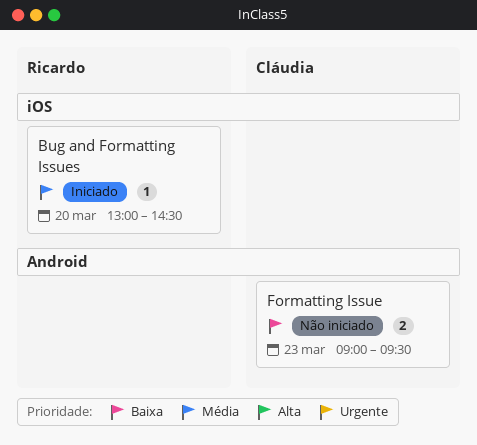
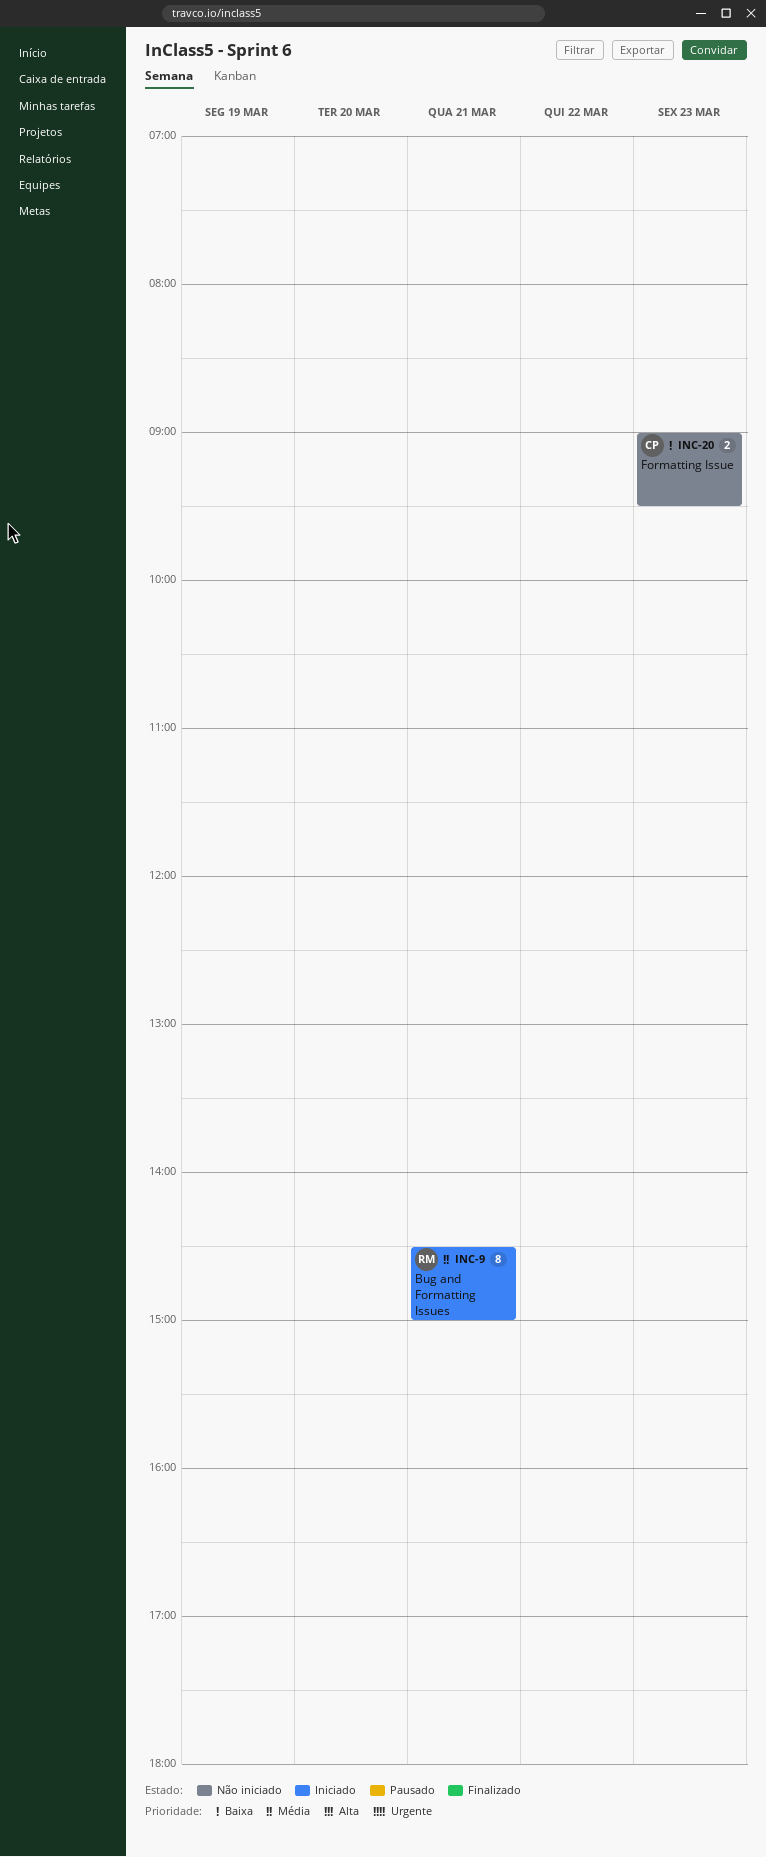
Bug and Formatting Issues, estimate: 1 -> 8
Bug and Formatting Issues, day: Mar 20 -> Mar 21
Bug and Formatting Issues, begins: 13:00 -> 14:30
Bug and Formatting Issues, ends: 14:30 -> 15:00

